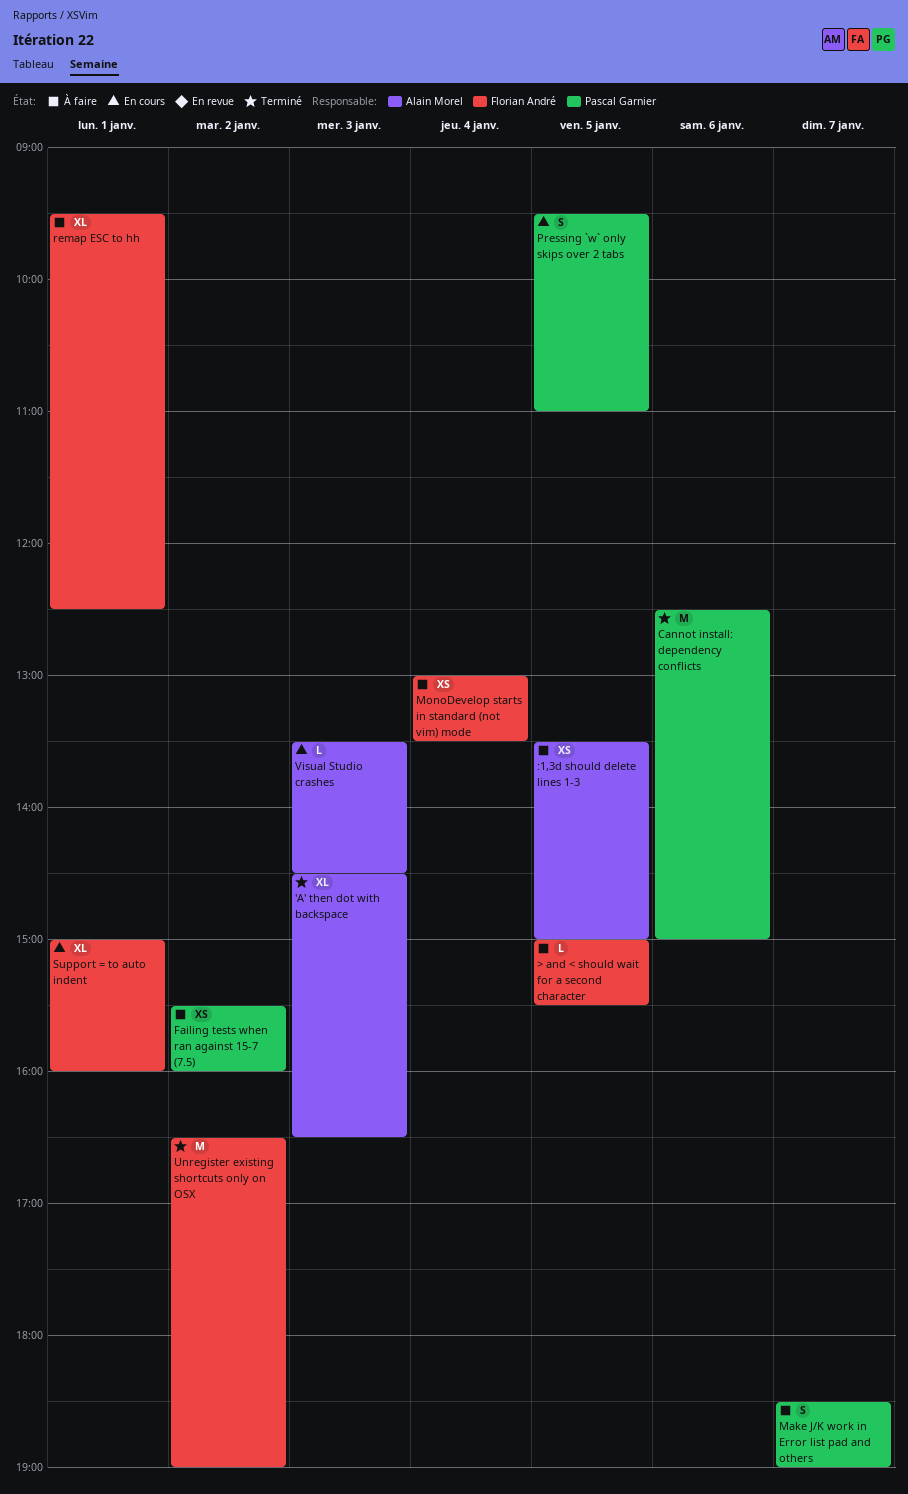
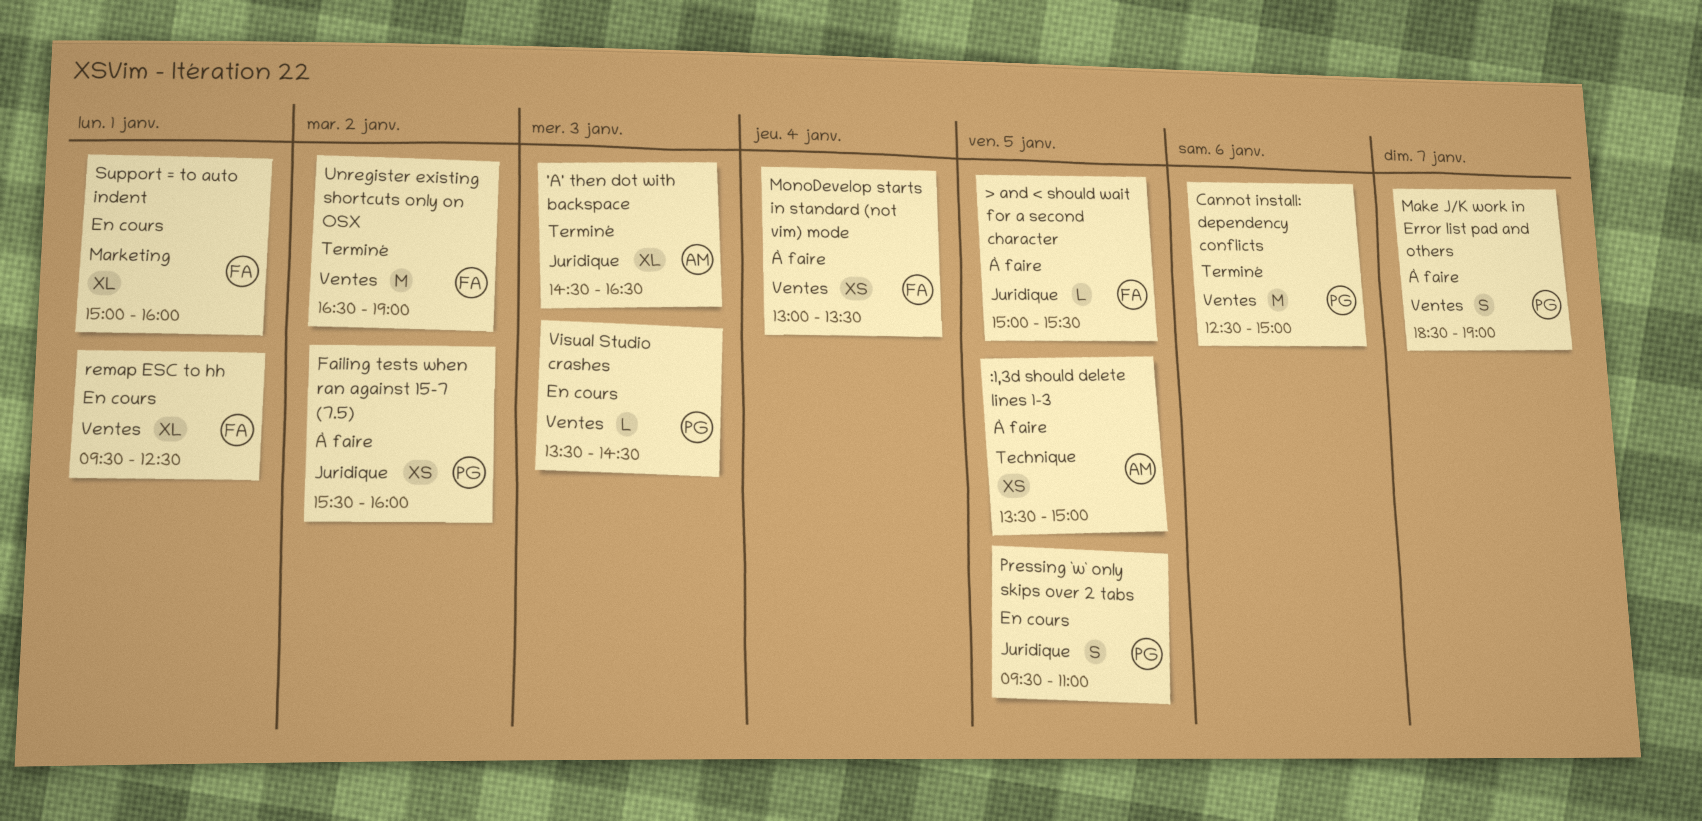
remap ESC to hh, status: À faire -> En cours
Visual Studio crashes, owner: Alain Morel -> Pascal Garnier

